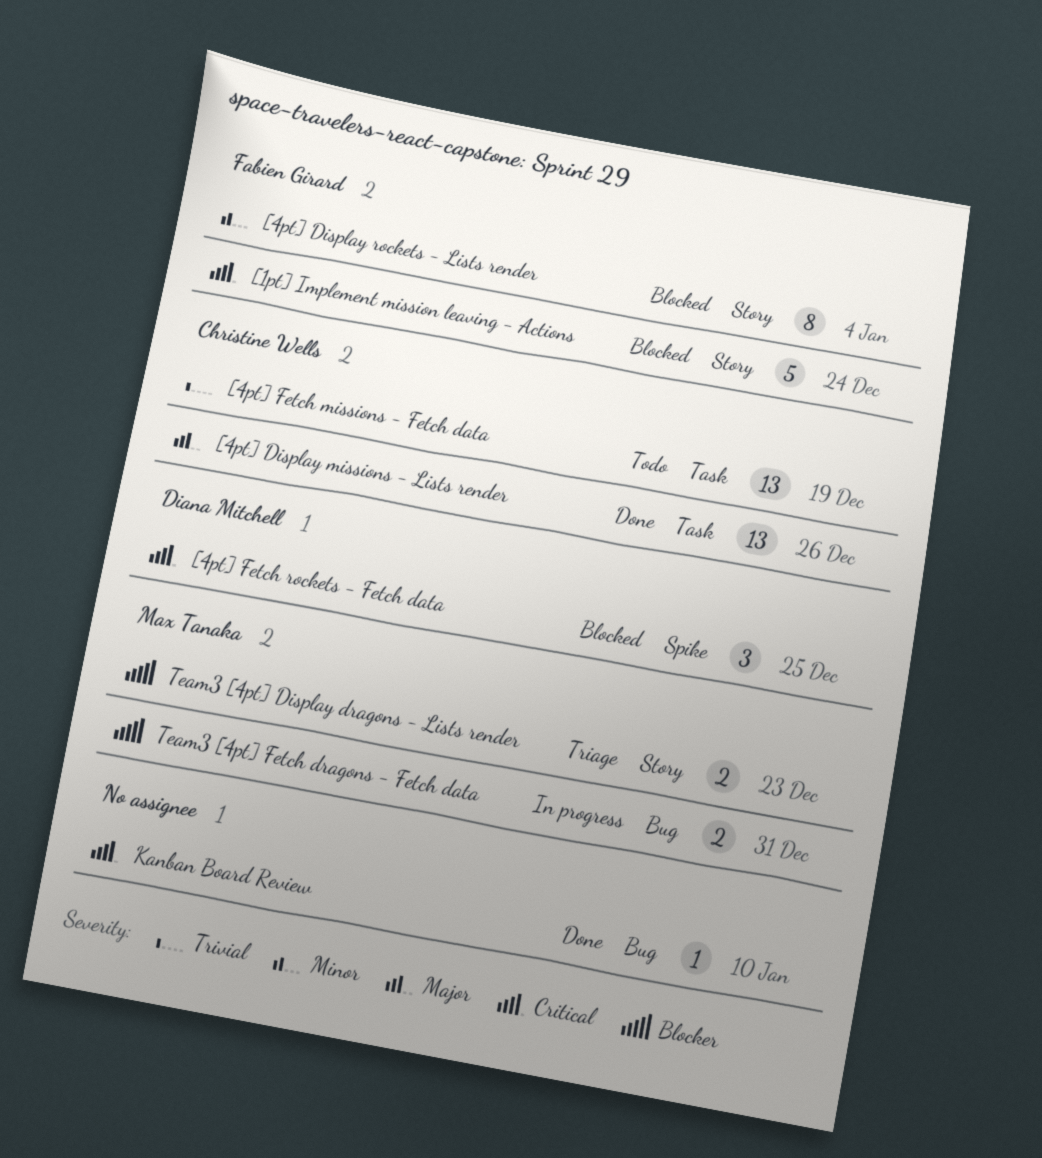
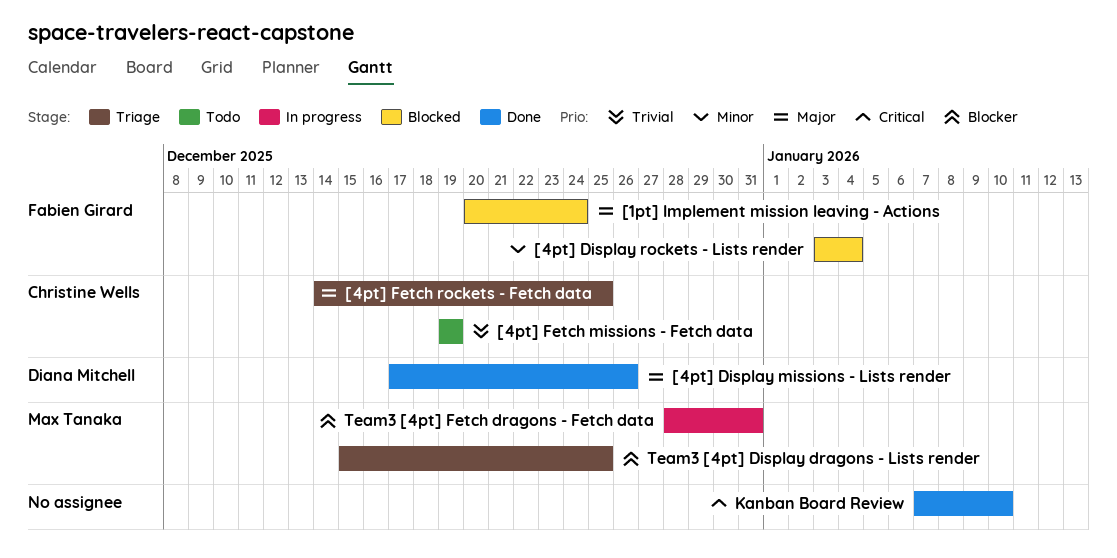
[1pt] Implement mission leaving - Actions, priority: Critical -> Major
[4pt] Display missions - Lists render, owner: Christine Wells -> Diana Mitchell
[4pt] Fetch rockets - Fetch data, status: Blocked -> Triage
[4pt] Fetch rockets - Fetch data, owner: Diana Mitchell -> Christine Wells
[4pt] Fetch rockets - Fetch data, priority: Critical -> Major
Team3 [4pt] Display dragons - Lists render, due: Dec 23 -> Dec 25

